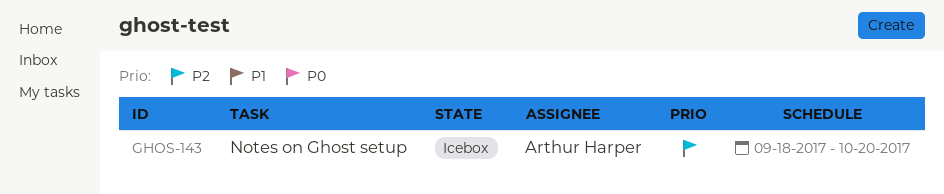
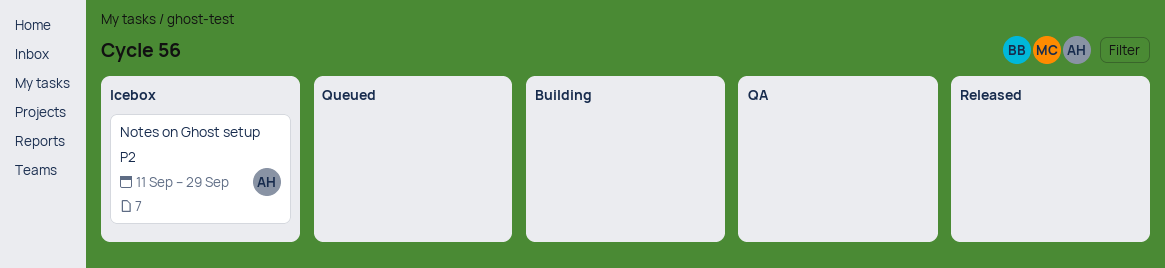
Notes on Ghost setup, start: Sep 18 -> Sep 11
Notes on Ghost setup, due: Oct 20 -> Sep 29

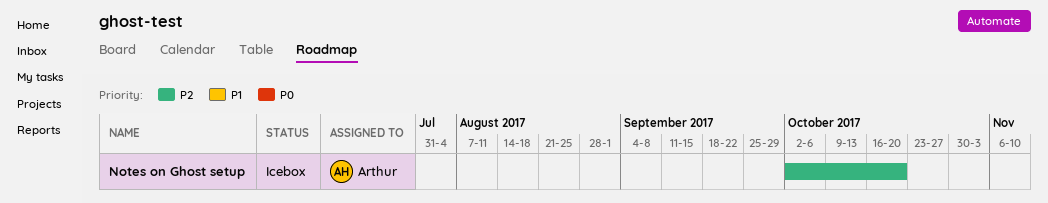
Notes on Ghost setup, start: Sep 11 -> Oct 2
Notes on Ghost setup, due: Sep 29 -> Oct 20

